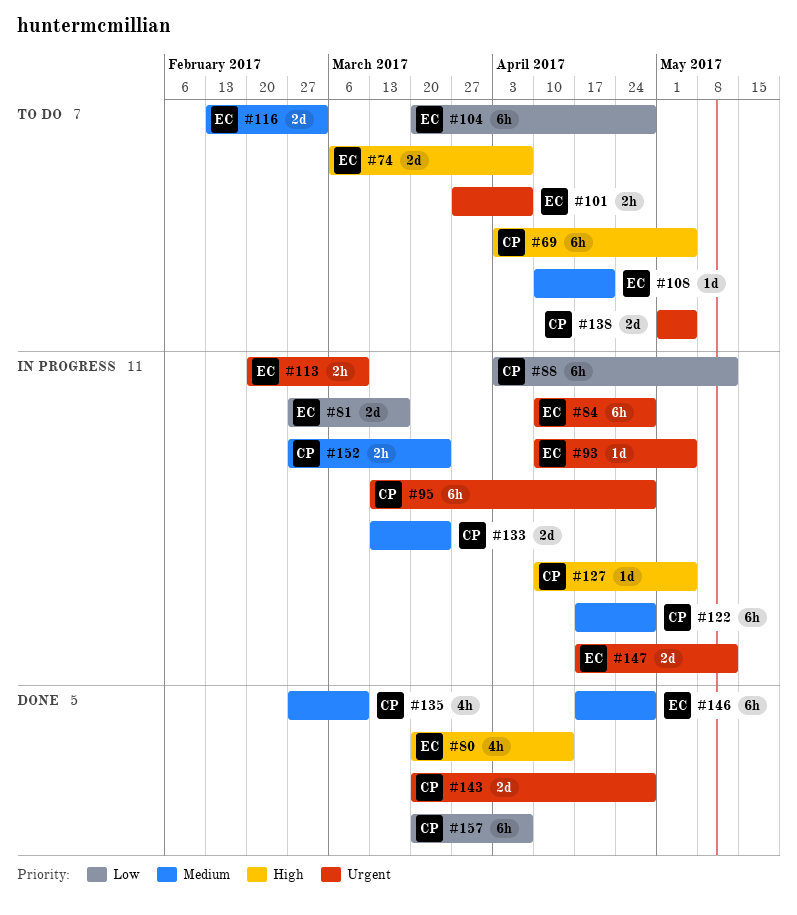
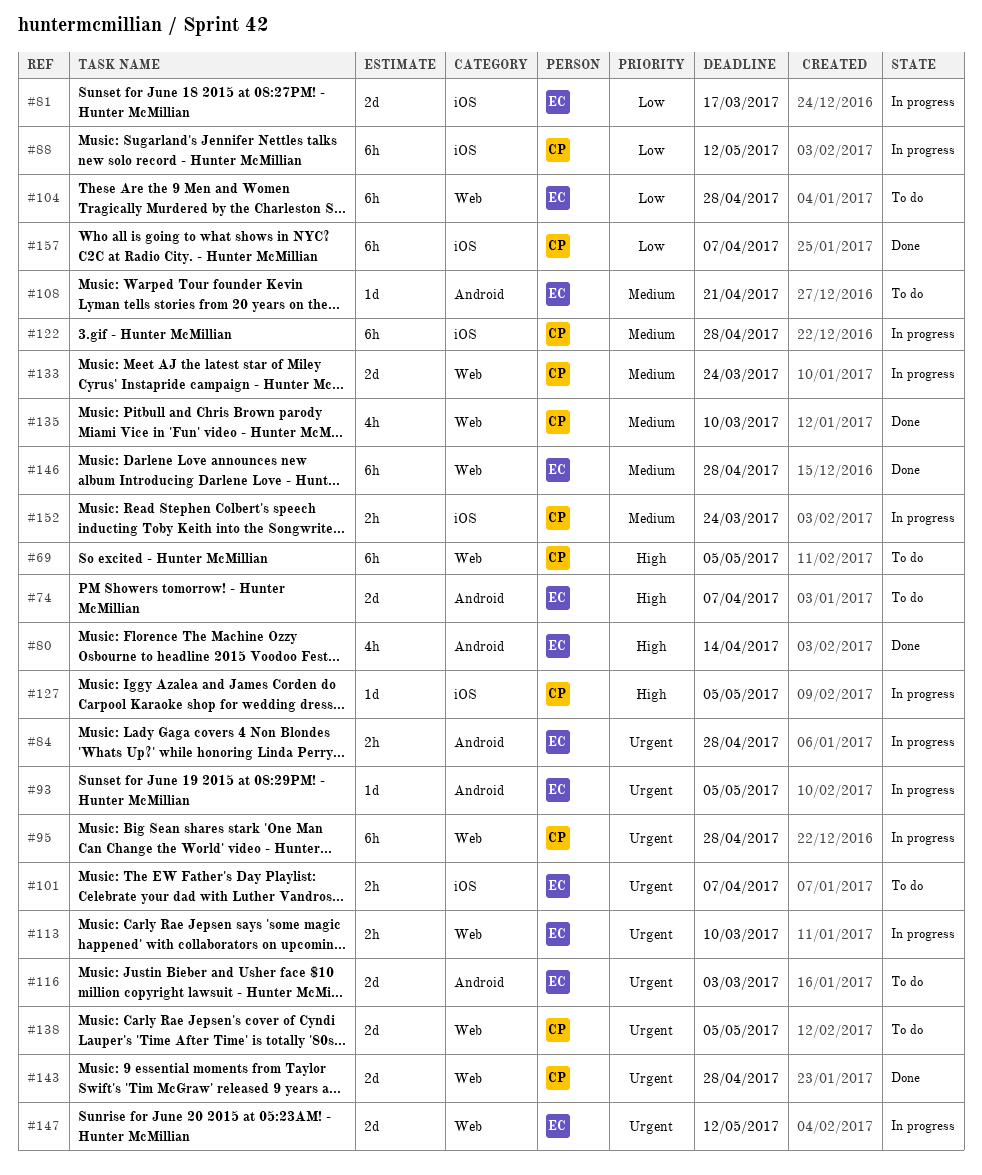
#84, estimate: 6h -> 2h
#116, priority: Medium -> Urgent

